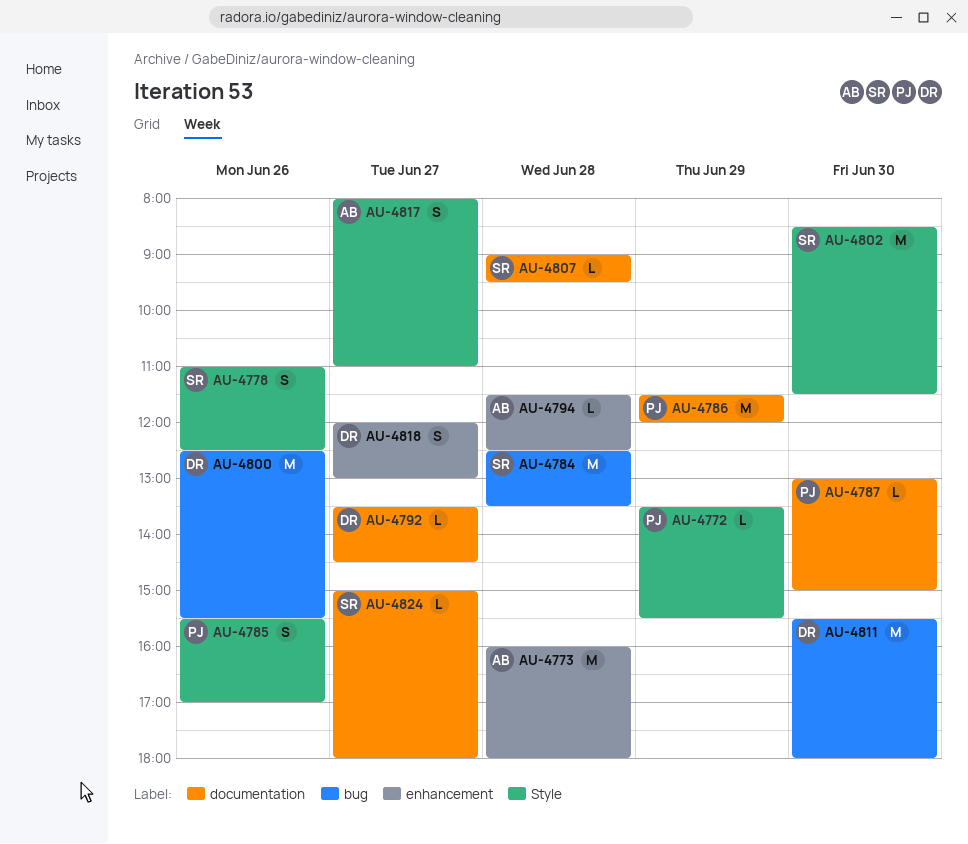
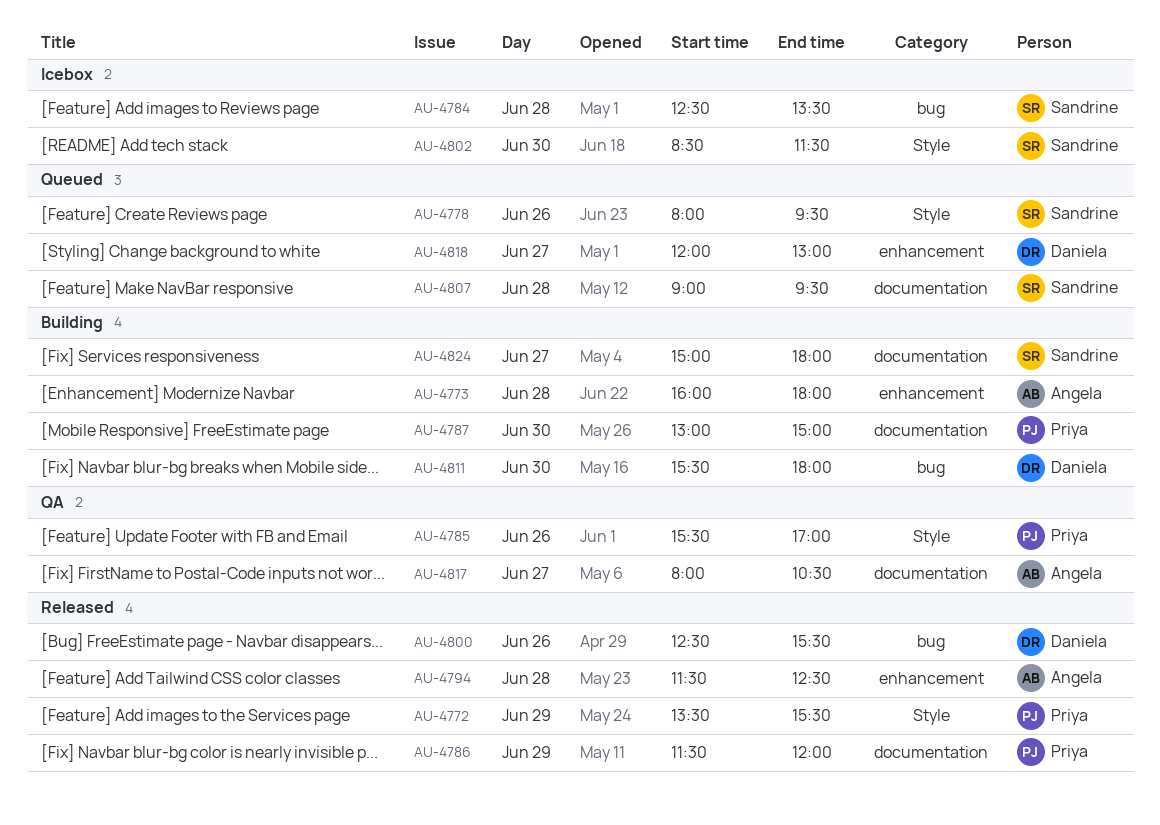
AU-4778, begins: 11:00 -> 08:00
AU-4778, ends: 12:30 -> 09:30
AU-4792: present -> none
AU-4817, label: Style -> documentation
AU-4817, ends: 11:00 -> 10:30

